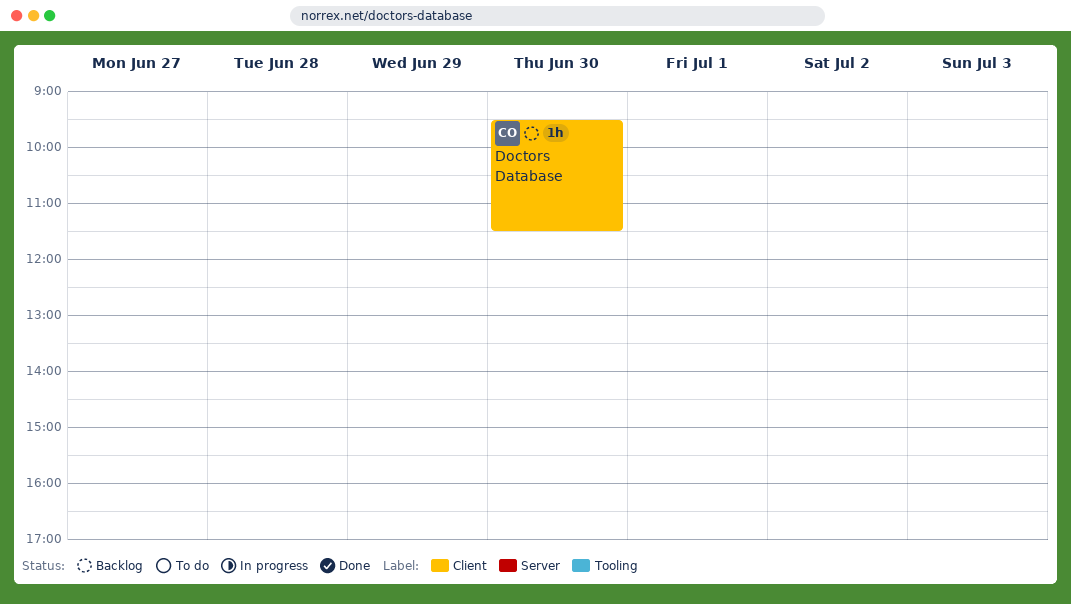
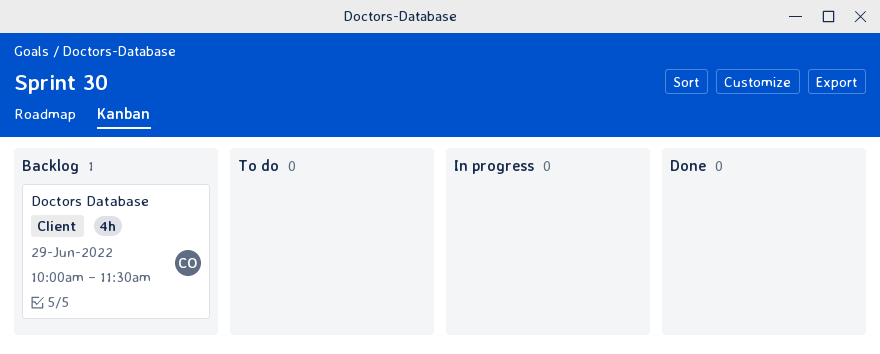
Doctors Database, estimate: 1h -> 4h
Doctors Database, day: Jun 30 -> Jun 29
Doctors Database, begins: 09:30 -> 10:00

